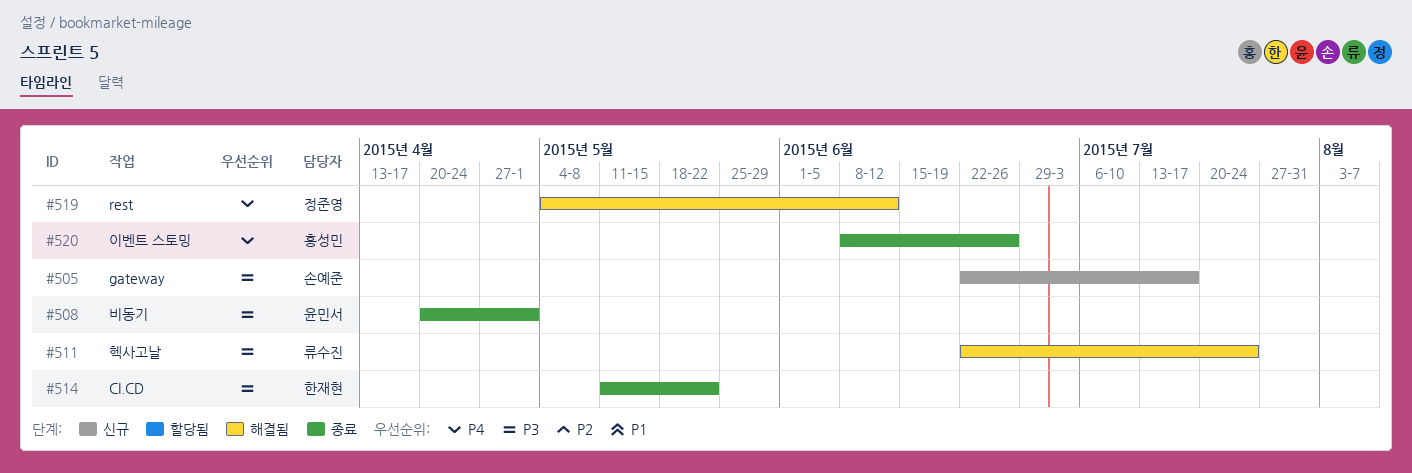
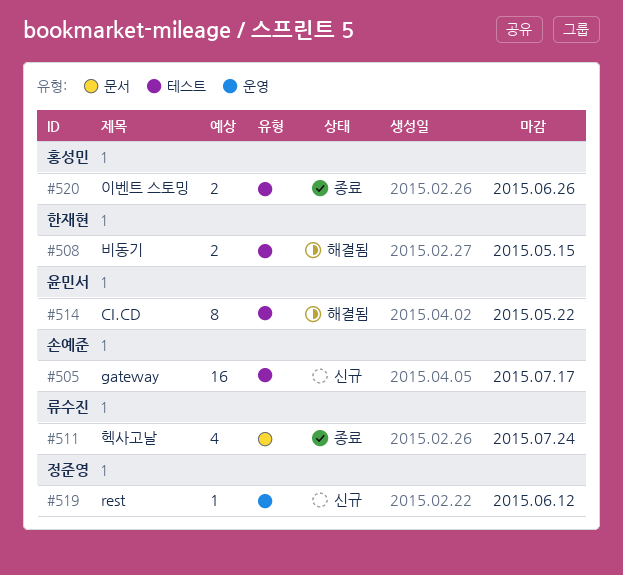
#508, status: 종료 -> 해결됨
#508, owner: 윤민서 -> 한재현
#508, due: May 1 -> May 15
#511, status: 해결됨 -> 종료
#514, status: 종료 -> 해결됨
#514, owner: 한재현 -> 윤민서
#519, status: 해결됨 -> 신규

